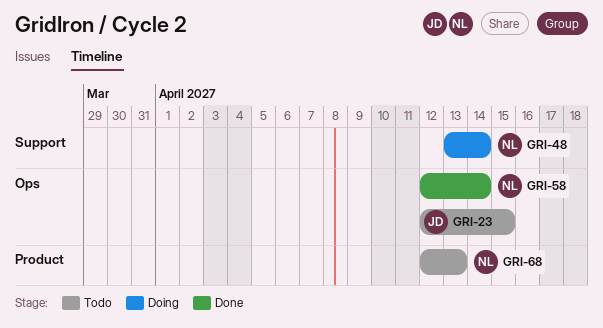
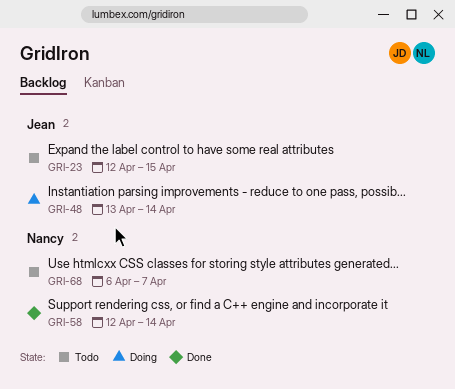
GRI-48, owner: Nancy -> Jean
GRI-68, start: Apr 12 -> Apr 6
GRI-68, due: Apr 13 -> Apr 7

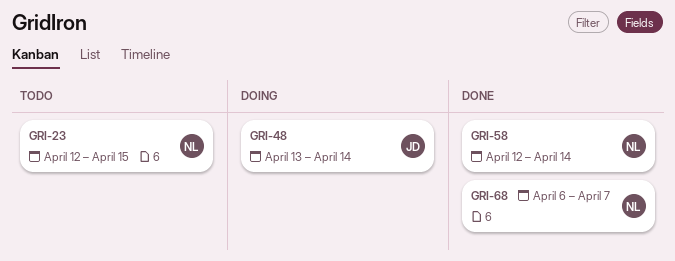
GRI-23, owner: Jean -> Nancy
GRI-68, status: Todo -> Done

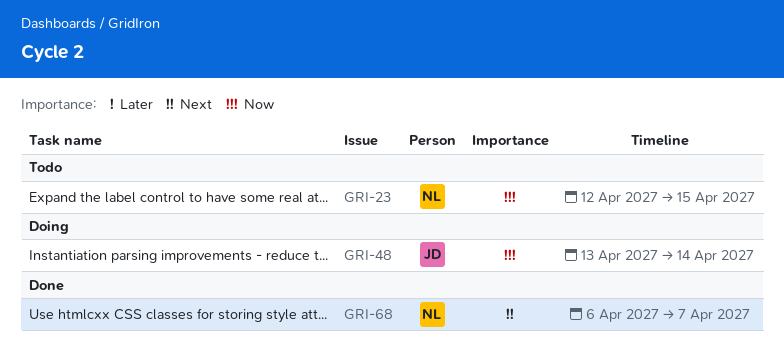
GRI-58: present -> none

